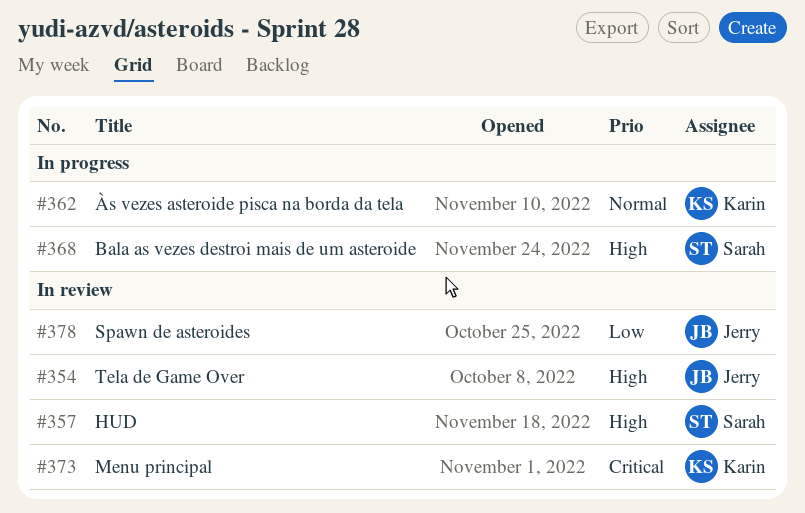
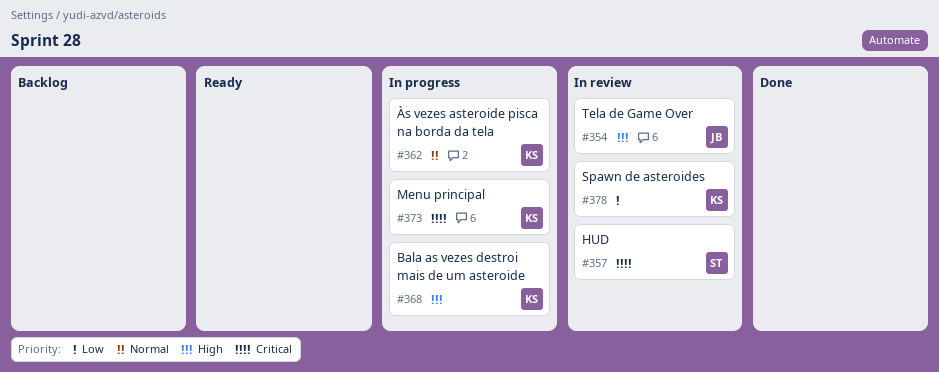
#357, priority: High -> Critical
#368, owner: Sarah -> Karin
#373, status: In review -> In progress
#378, owner: Jerry -> Karin

